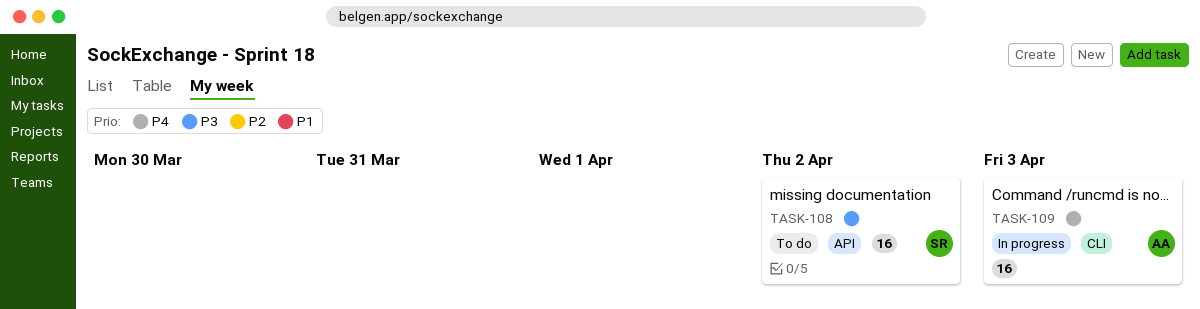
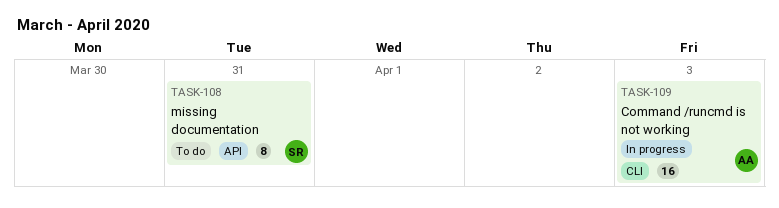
TASK-108, estimate: 16 -> 8
TASK-108, due: Apr 2 -> Mar 31

